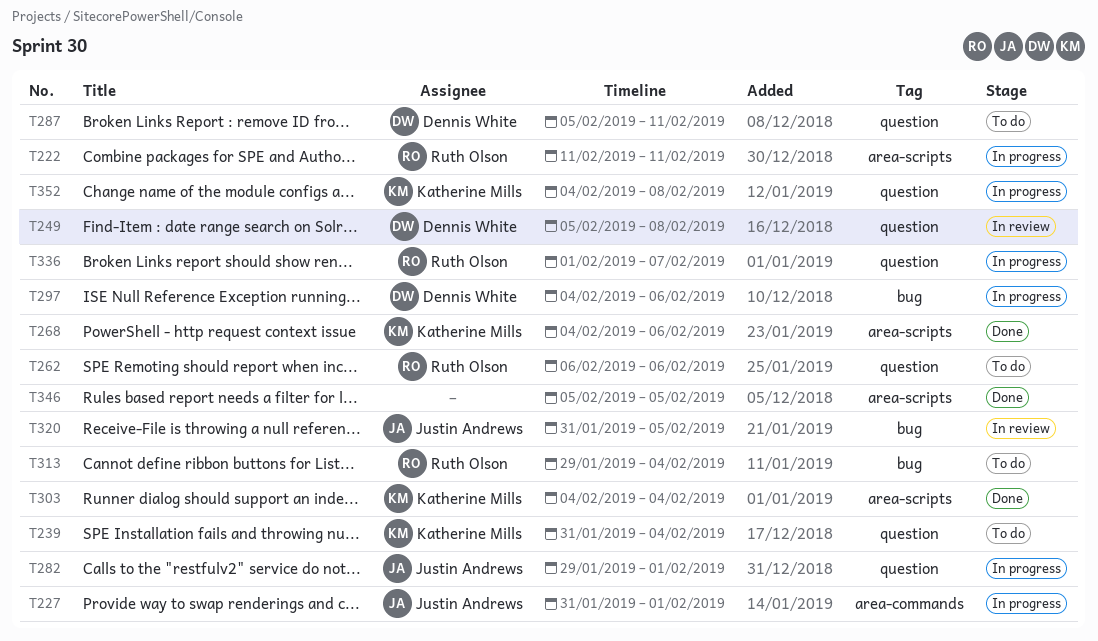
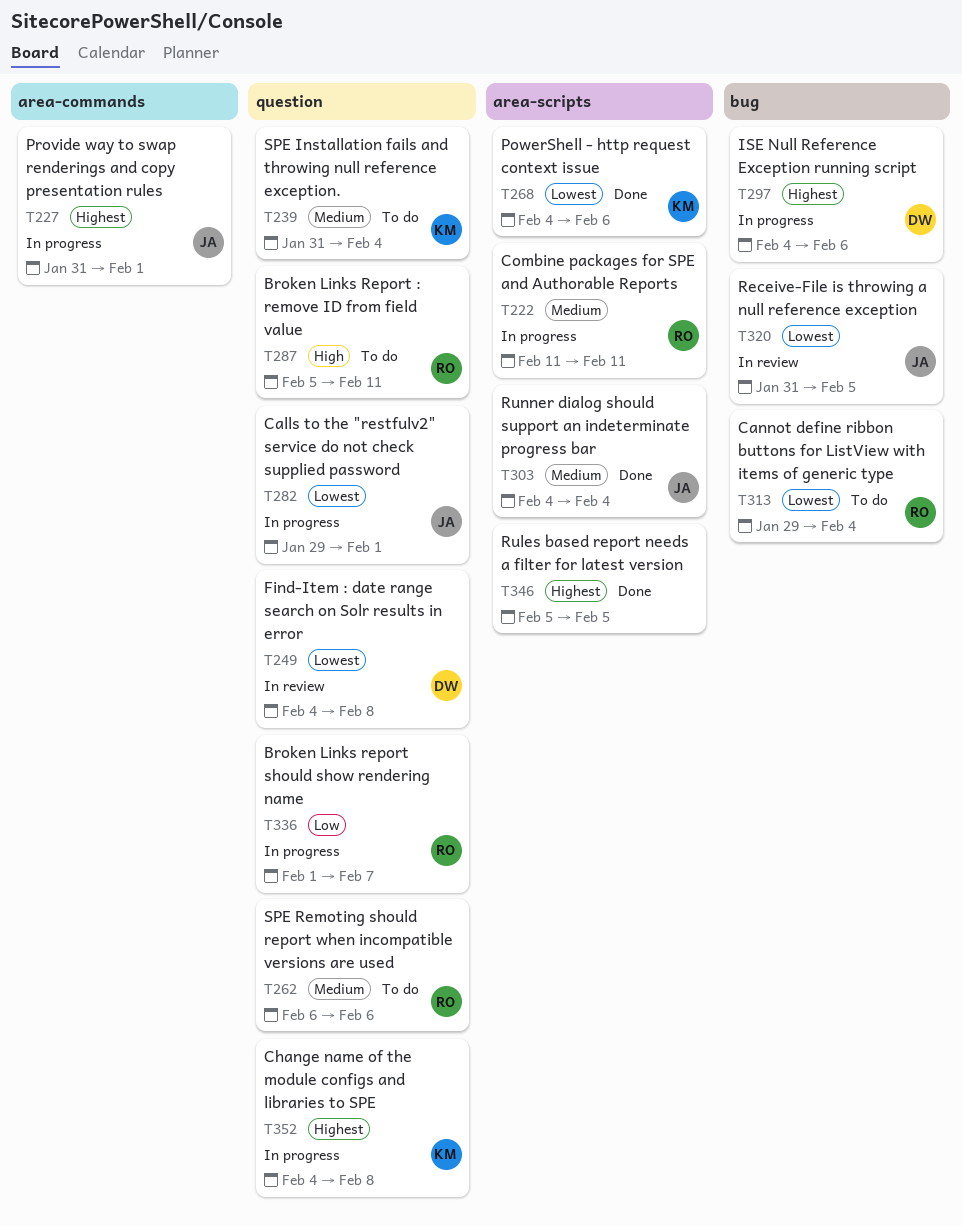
T249, start: Feb 5 -> Feb 4
T287, owner: Dennis White -> Ruth Olson
T303, owner: Katherine Mills -> Justin Andrews

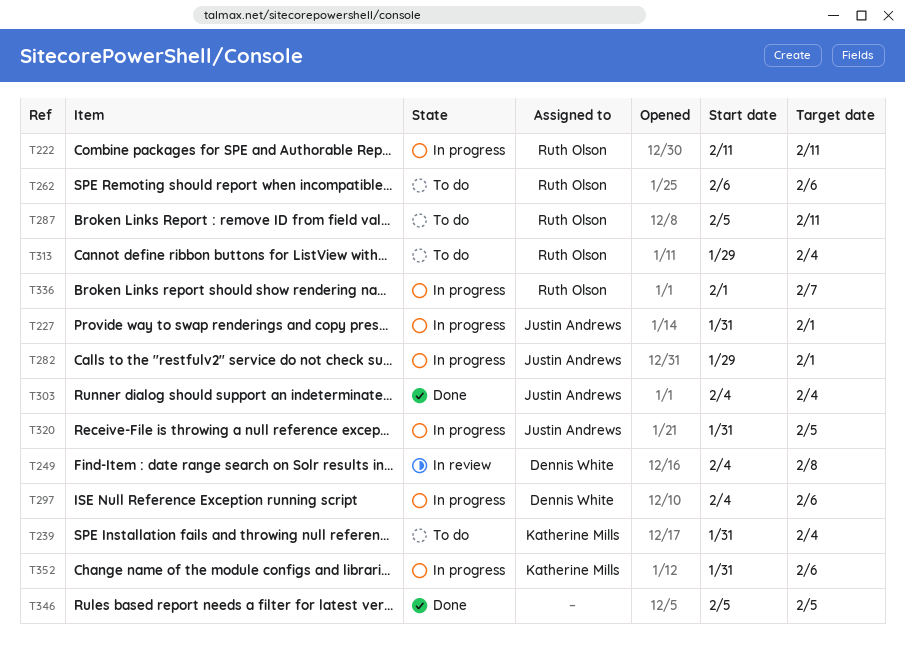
T268: present -> none
T320, status: In review -> In progress
T352, start: Feb 4 -> Jan 31
T352, due: Feb 8 -> Feb 6

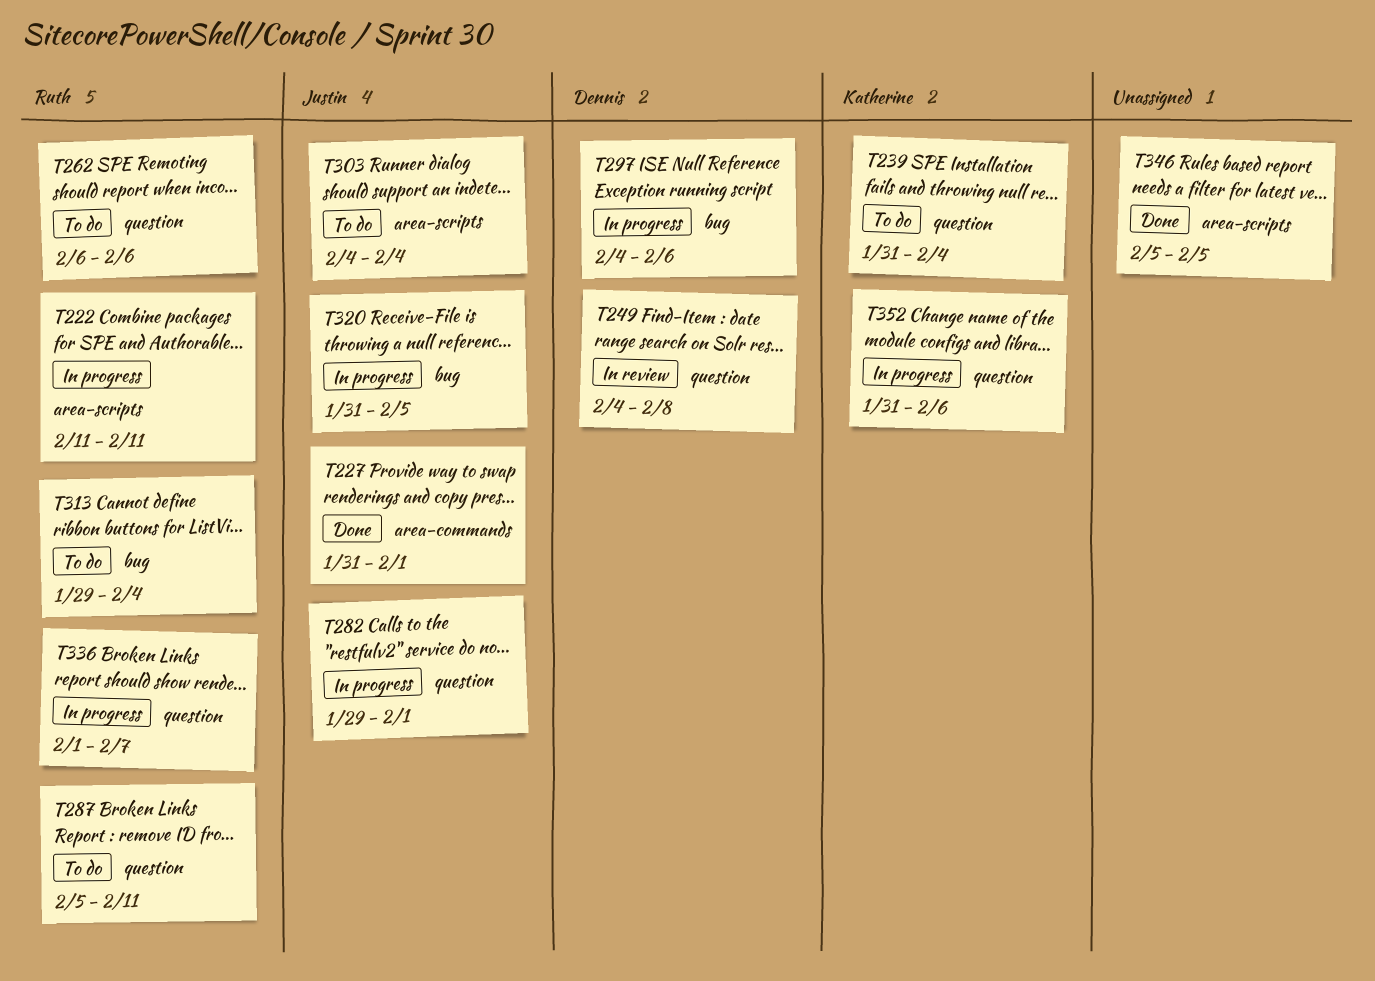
T227, status: In progress -> Done
T303, status: Done -> To do

